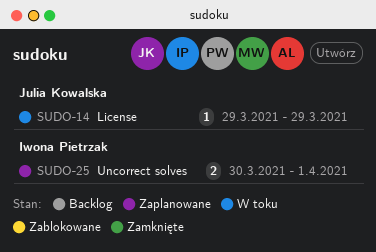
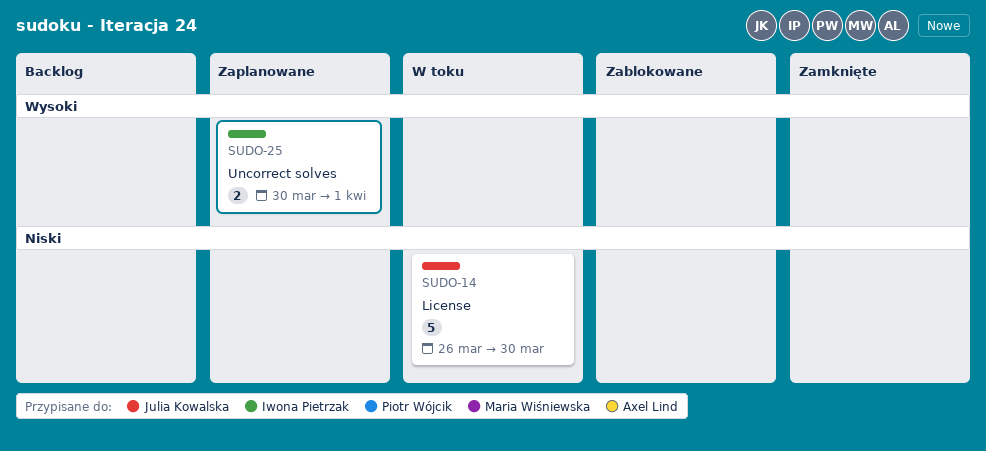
SUDO-14, estimate: 1 -> 5
SUDO-14, start: Mar 29 -> Mar 26
SUDO-14, due: Mar 29 -> Mar 30

